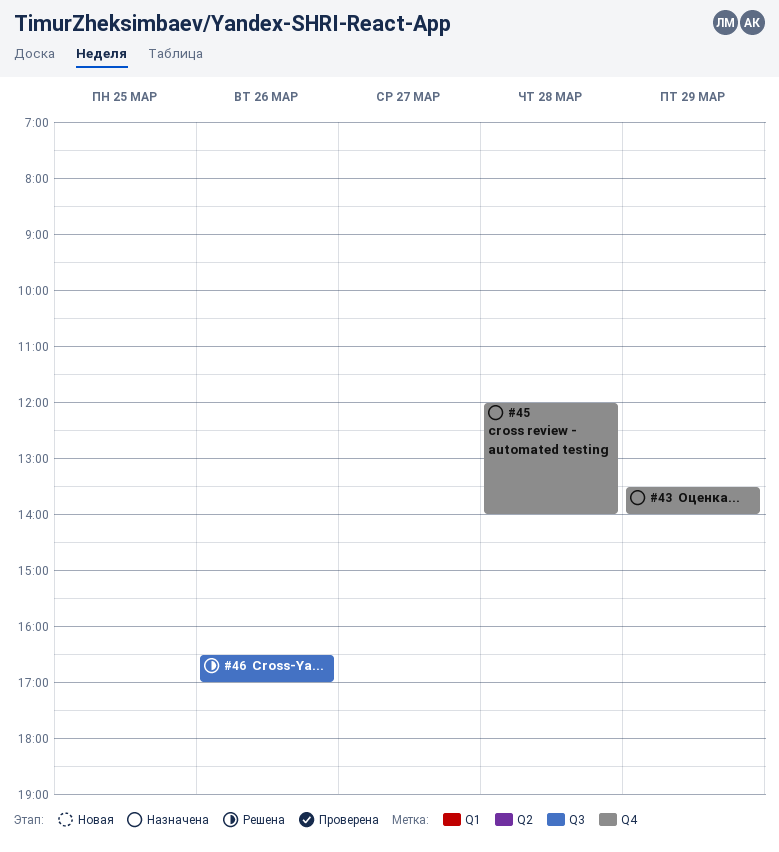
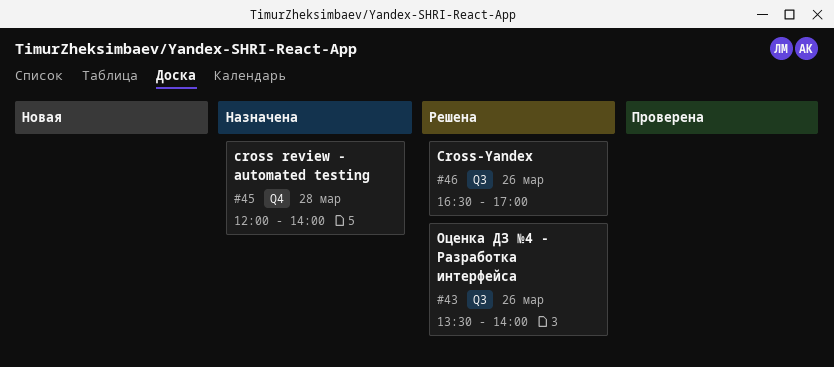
#43, status: Назначена -> Решена
#43, label: Q4 -> Q3
#43, day: Mar 29 -> Mar 26

